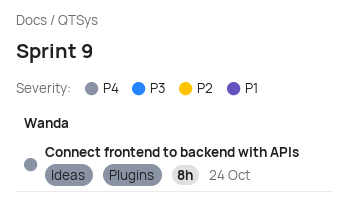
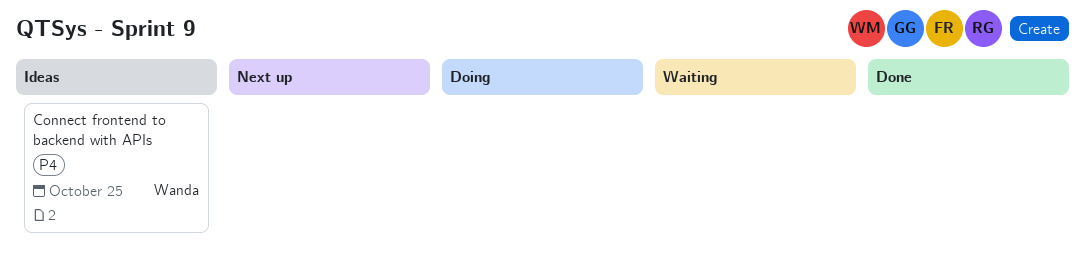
Connect frontend to backend with APIs, due: Oct 24 -> Oct 25

